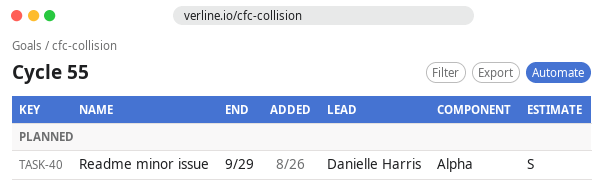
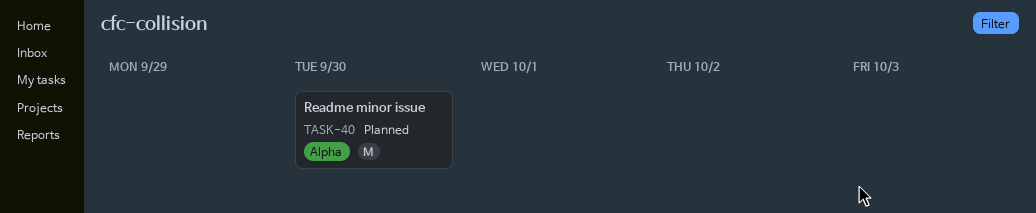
TASK-40, estimate: S -> M
TASK-40, due: Sep 29 -> Sep 30

